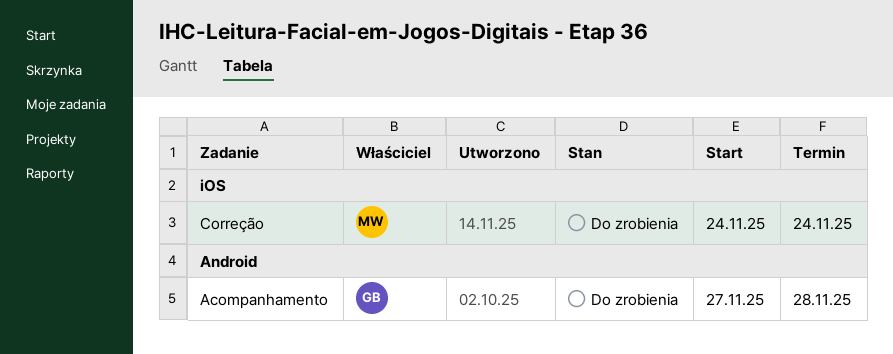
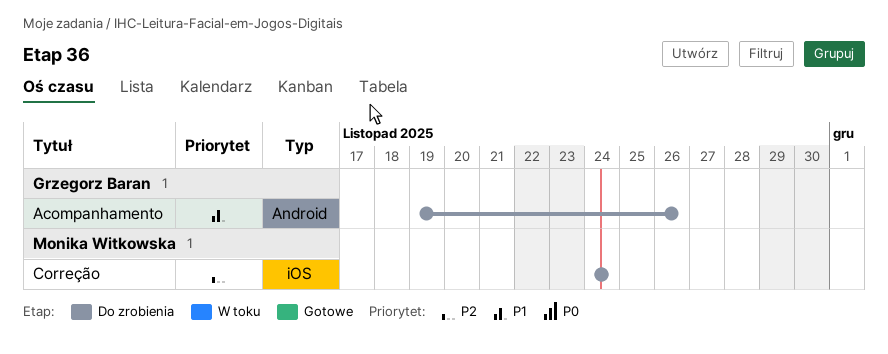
Acompanhamento, start: Nov 27 -> Nov 19
Acompanhamento, due: Nov 28 -> Nov 26

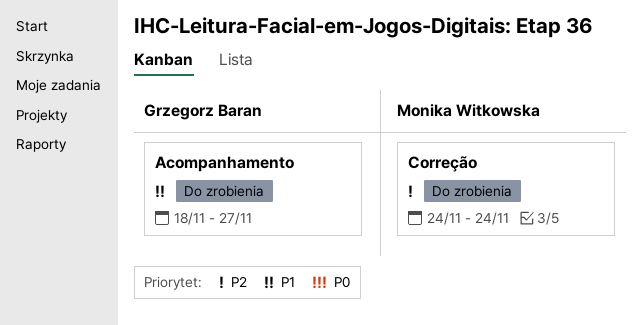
Acompanhamento, start: Nov 19 -> Nov 18
Acompanhamento, due: Nov 26 -> Nov 27

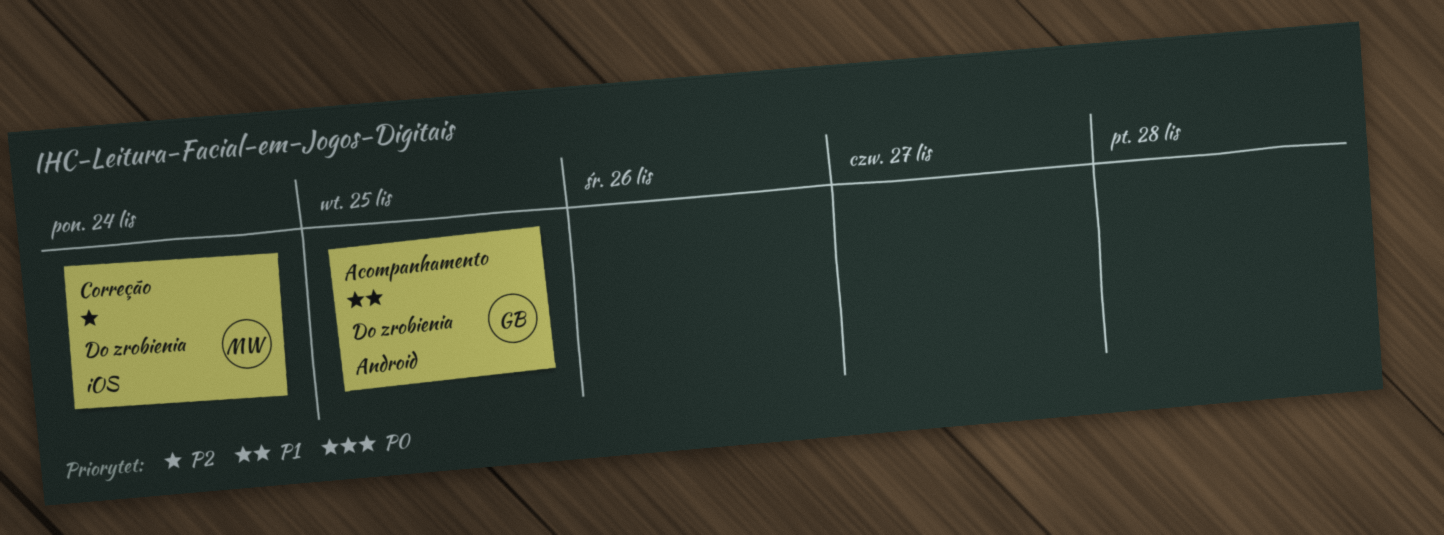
Acompanhamento, due: Nov 27 -> Nov 25

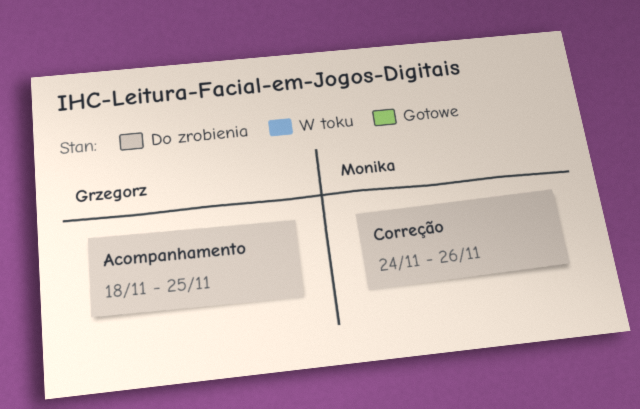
Correção, due: Nov 24 -> Nov 26

